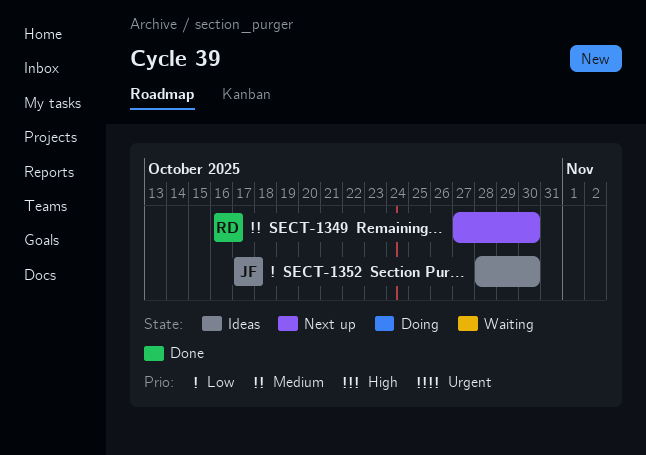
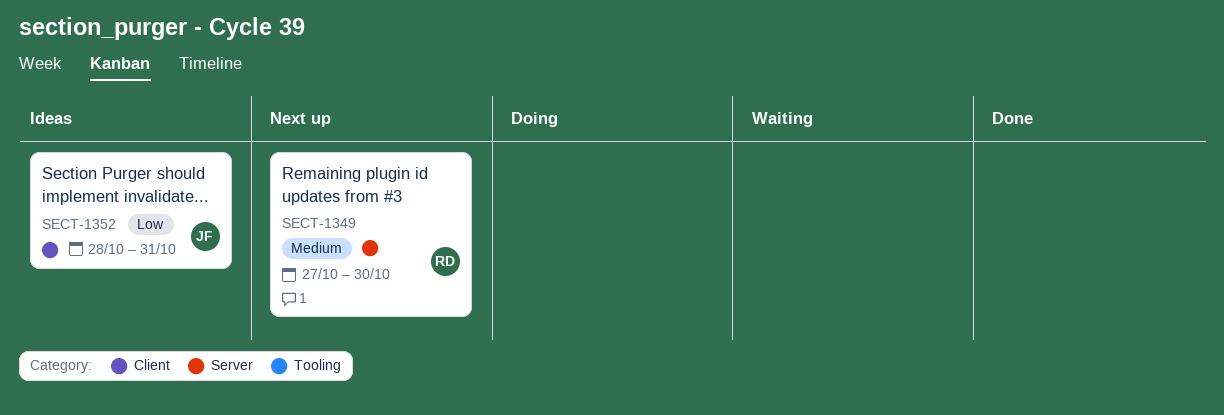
SECT-1352, due: Oct 30 -> Oct 31

